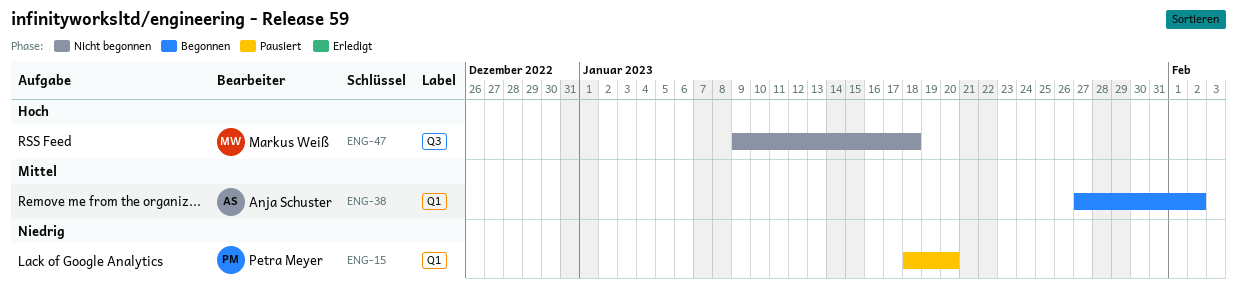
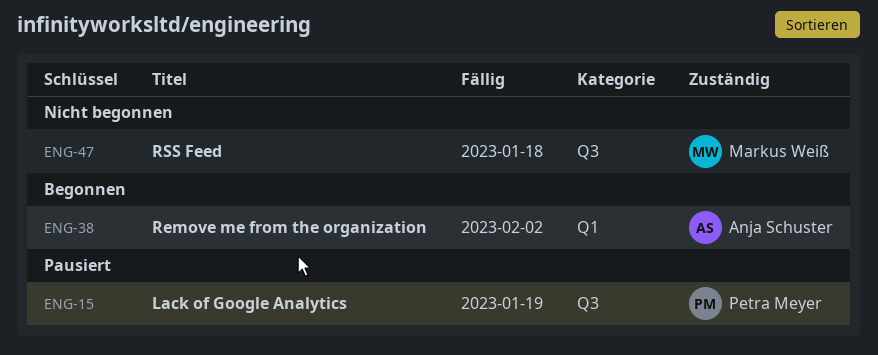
ENG-15, label: Q1 -> Q3
ENG-15, due: Jan 20 -> Jan 19

